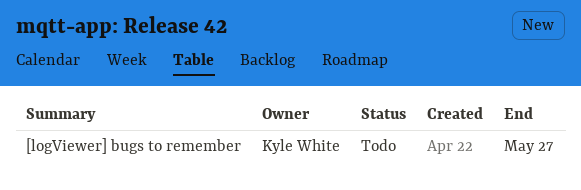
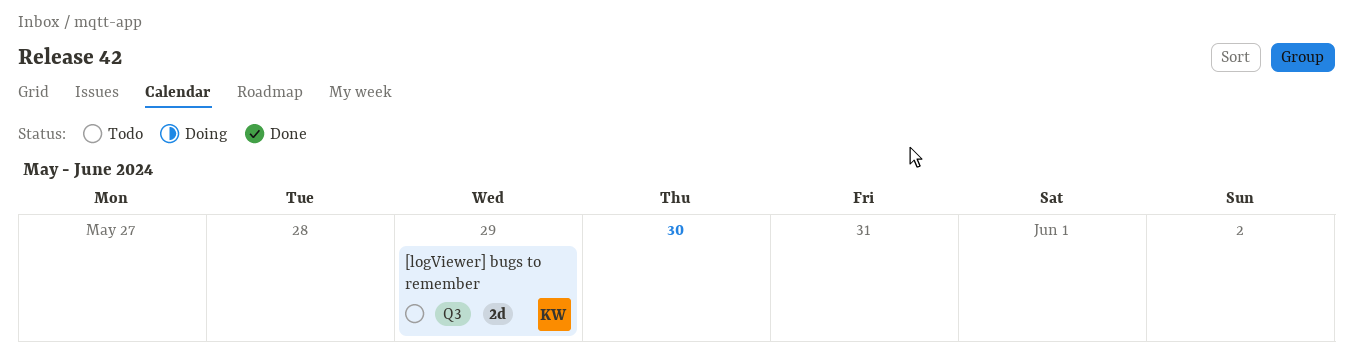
[logViewer] bugs to remember, due: May 27 -> May 29

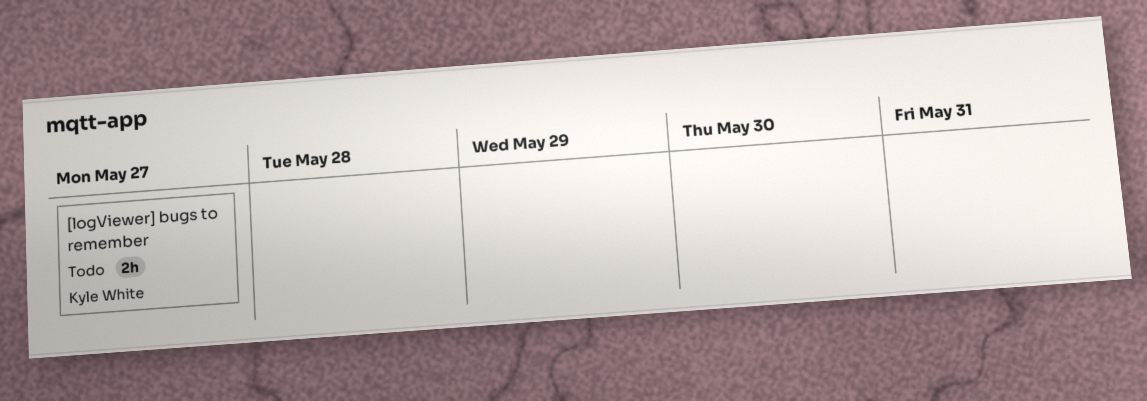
[logViewer] bugs to remember, estimate: 2d -> 2h
[logViewer] bugs to remember, due: May 29 -> May 27

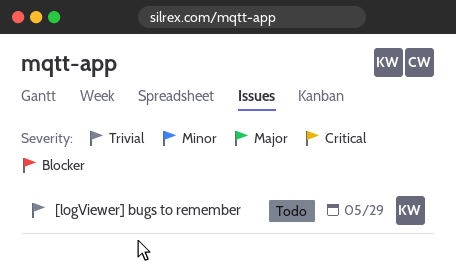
[logViewer] bugs to remember, due: May 27 -> May 29

